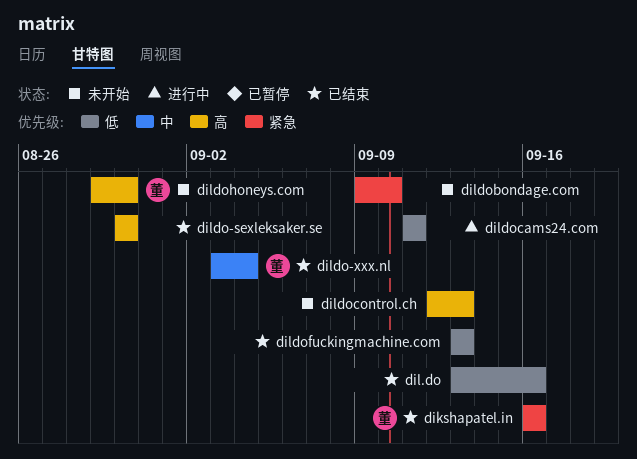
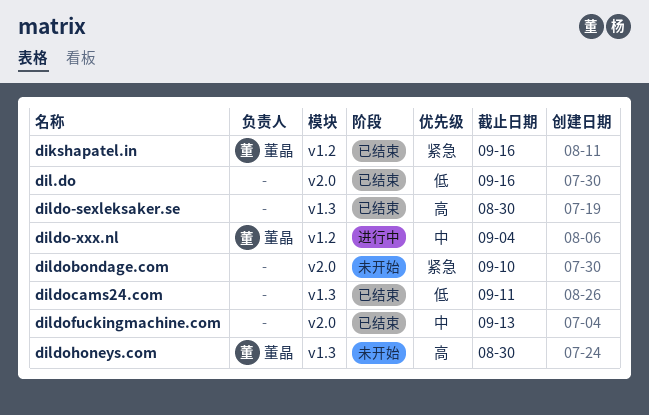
dildo-xxx.nl, status: 已结束 -> 进行中
dildocams24.com, status: 进行中 -> 已结束
dildocontrol.ch: present -> none
dildofuckingmachine.com, priority: 低 -> 中

